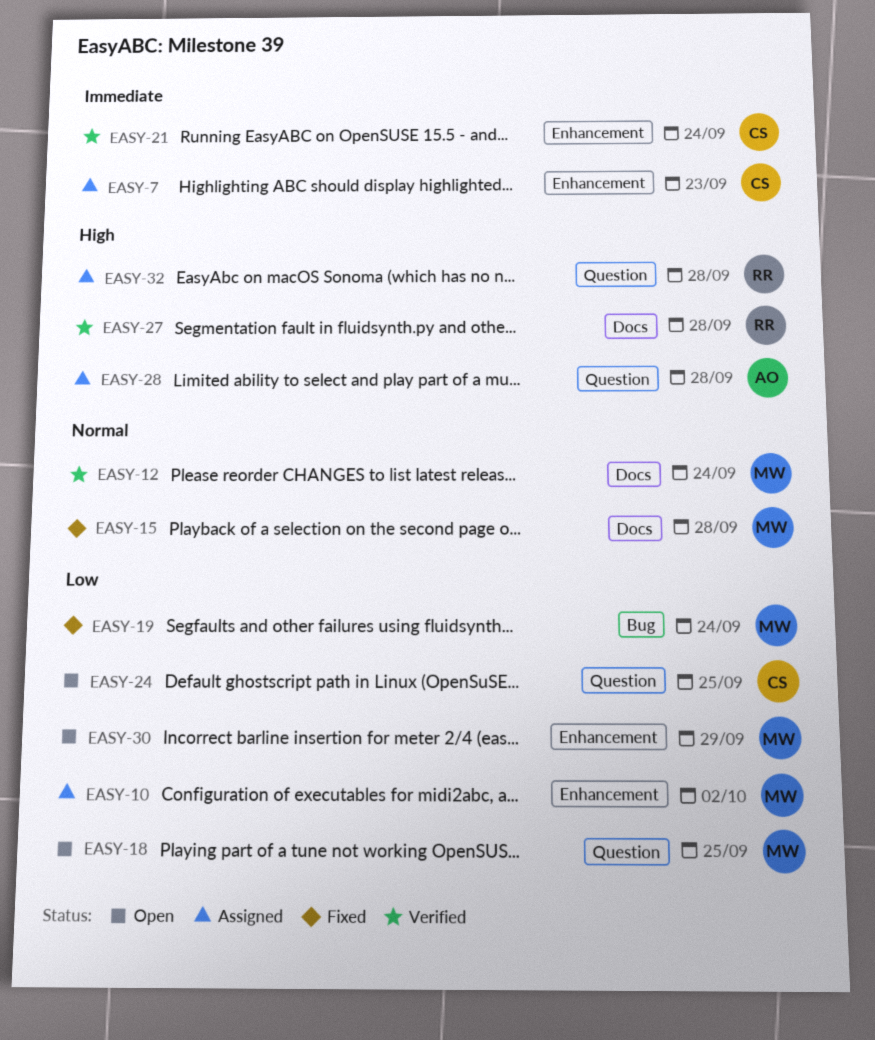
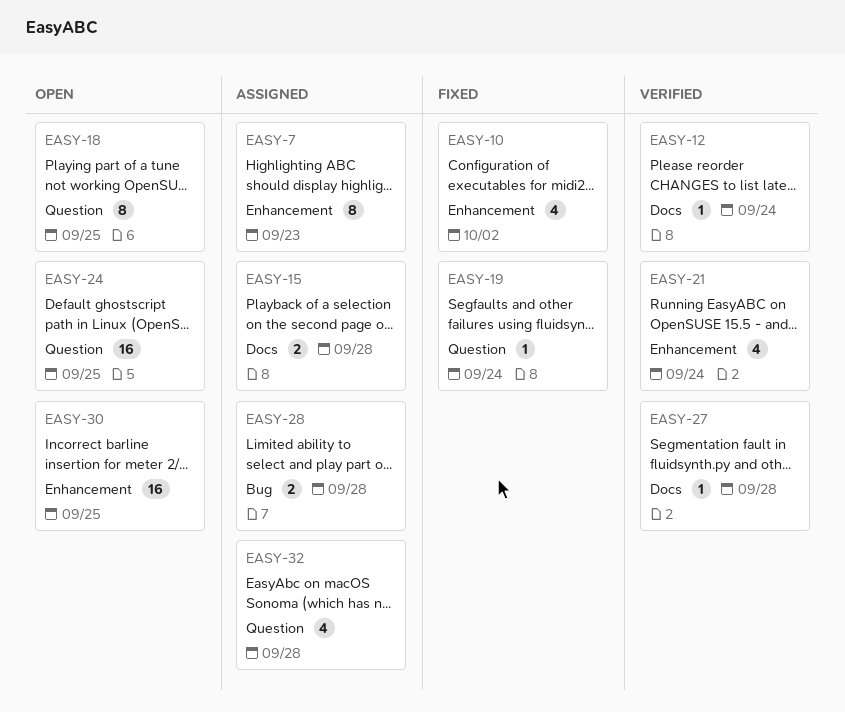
EASY-10, status: Assigned -> Fixed
EASY-15, status: Fixed -> Assigned
EASY-19, label: Bug -> Question
EASY-28, label: Question -> Bug
EASY-30, due: Sep 29 -> Sep 25

